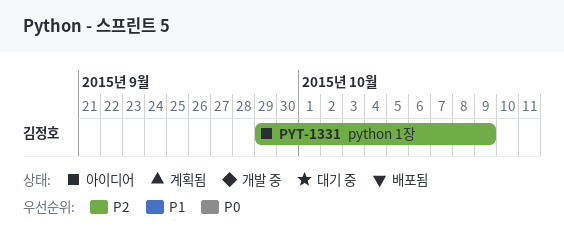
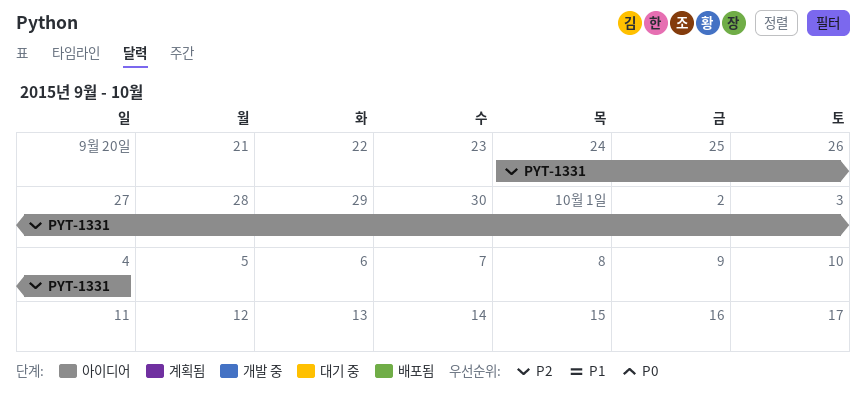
PYT-1331, start: Sep 29 -> Sep 24
PYT-1331, due: Oct 9 -> Oct 4

